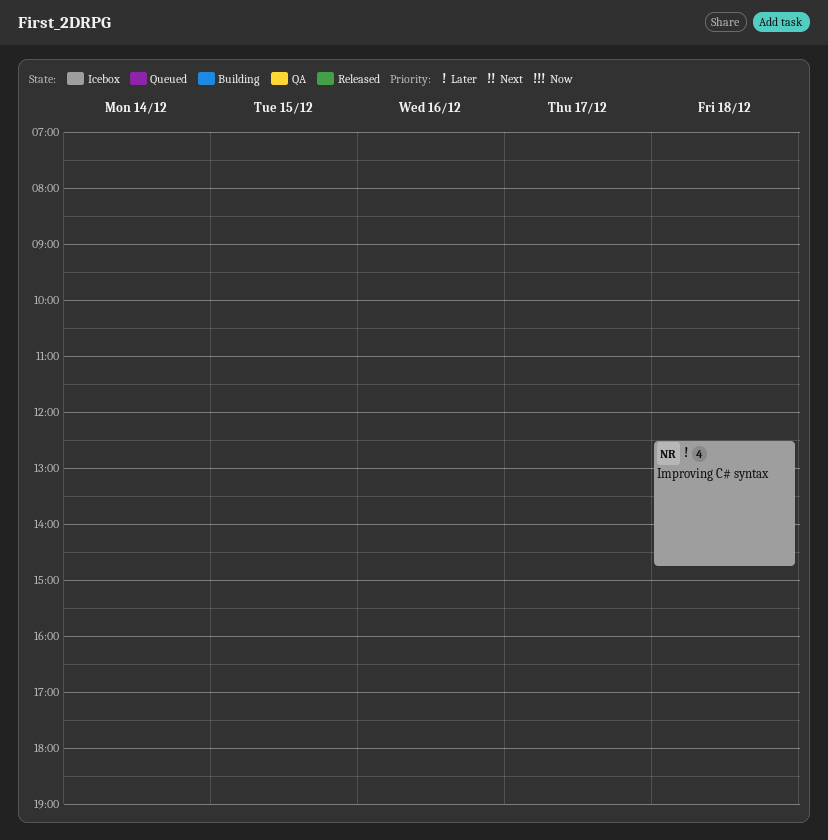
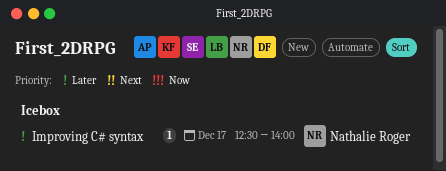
Improving C# syntax, estimate: 4 -> 1
Improving C# syntax, day: Dec 18 -> Dec 17
Improving C# syntax, ends: 14:45 -> 14:00

